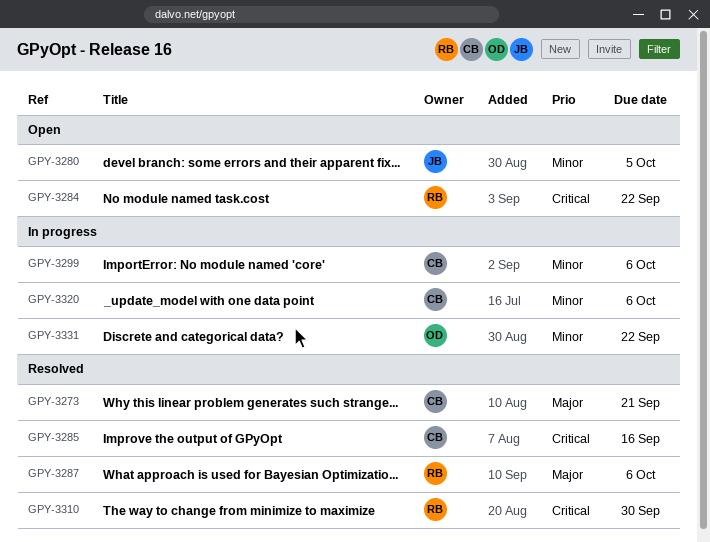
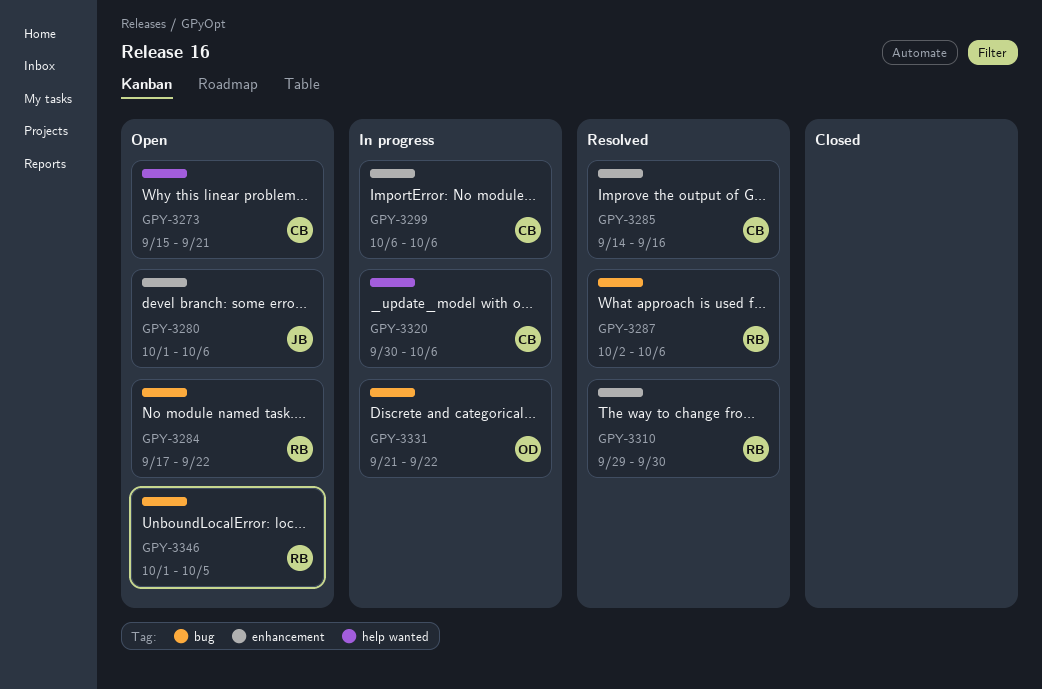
GPY-3273, status: Resolved -> Open
GPY-3280, due: Oct 5 -> Oct 6
GPY-3346: none -> present

